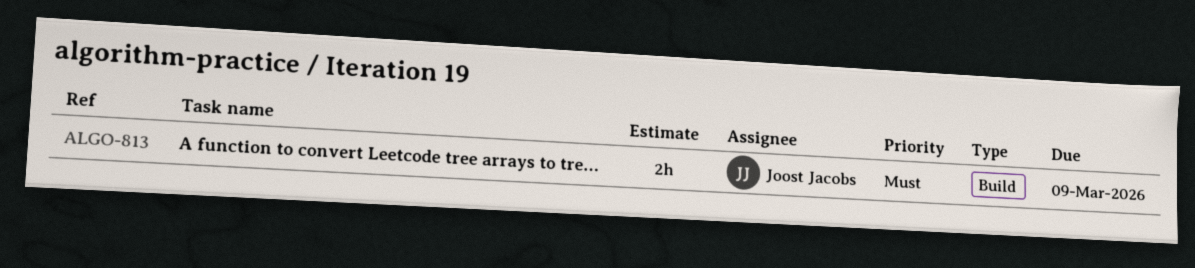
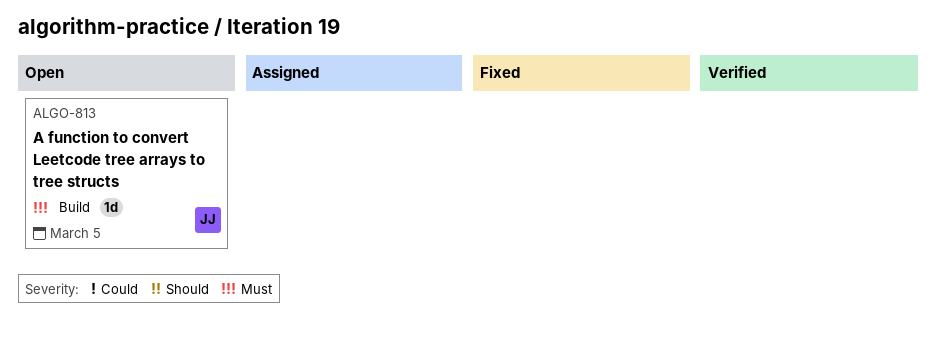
ALGO-813, estimate: 2h -> 1d
ALGO-813, due: Mar 9 -> Mar 5

